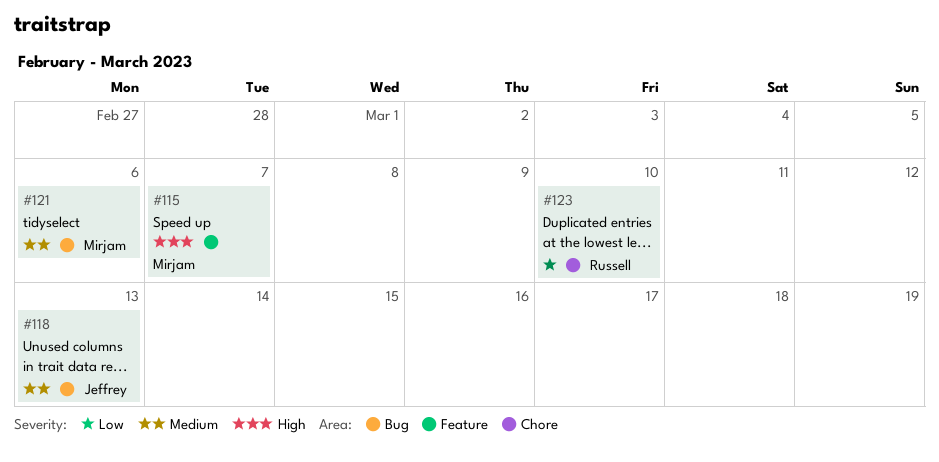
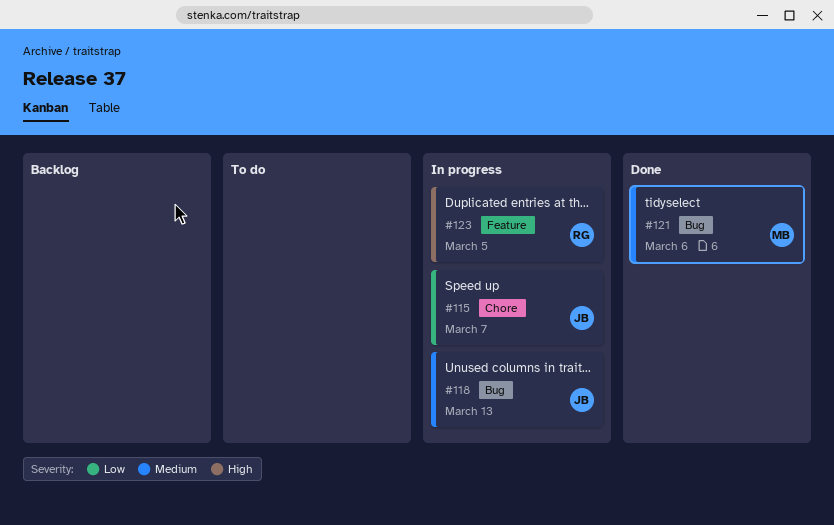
#115, owner: Mirjam -> Jeffrey
#115, priority: High -> Low
#115, label: Feature -> Chore
#123, priority: Low -> High
#123, label: Chore -> Feature
#123, due: Mar 10 -> Mar 5

